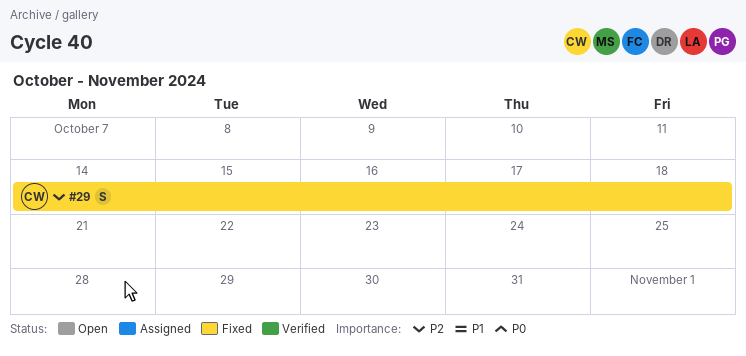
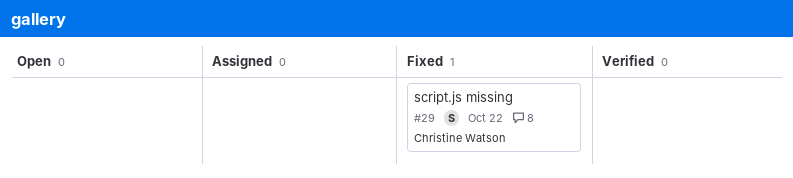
#29, due: Oct 18 -> Oct 22

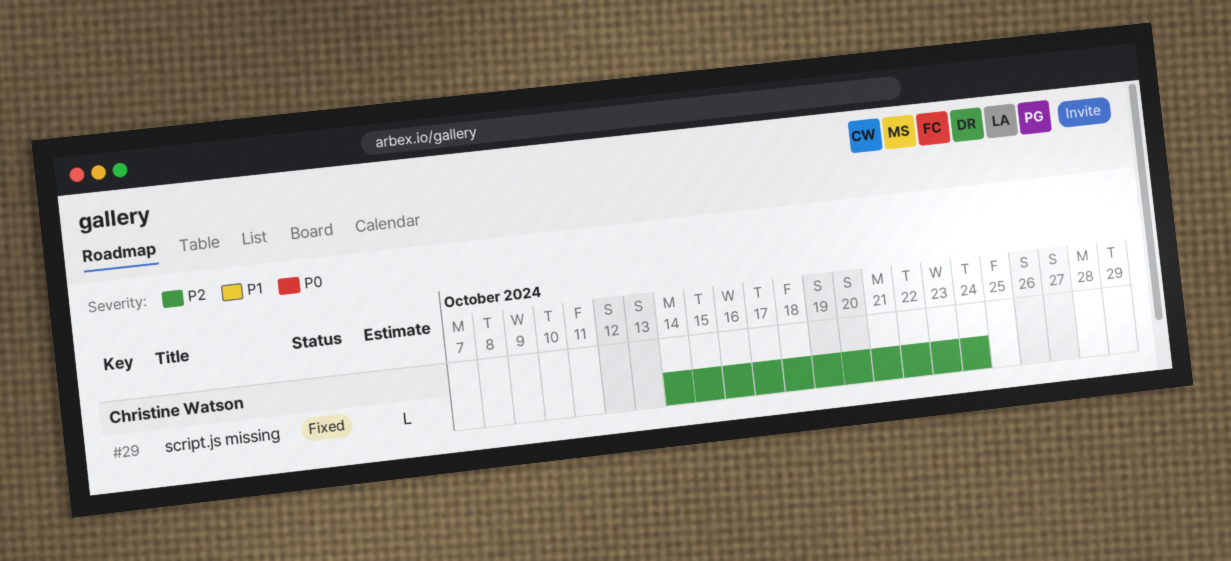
#29, estimate: S -> L
#29, due: Oct 22 -> Oct 24

